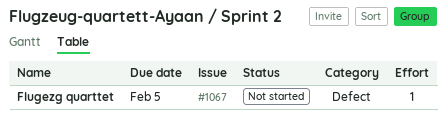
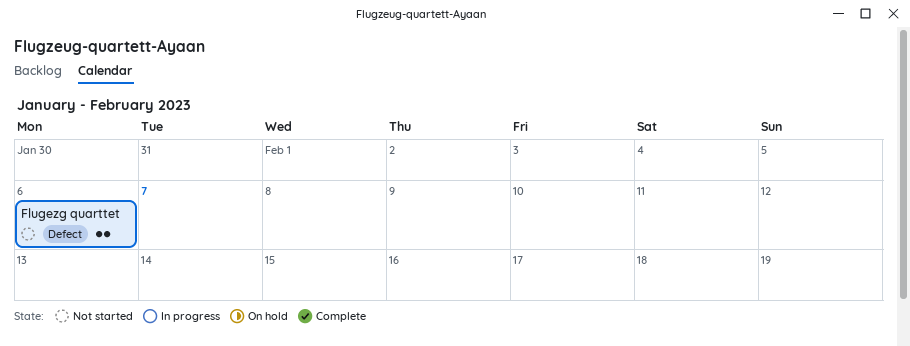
Flugezg quarttet, estimate: 1 -> 2
Flugezg quarttet, due: Feb 5 -> Feb 6

